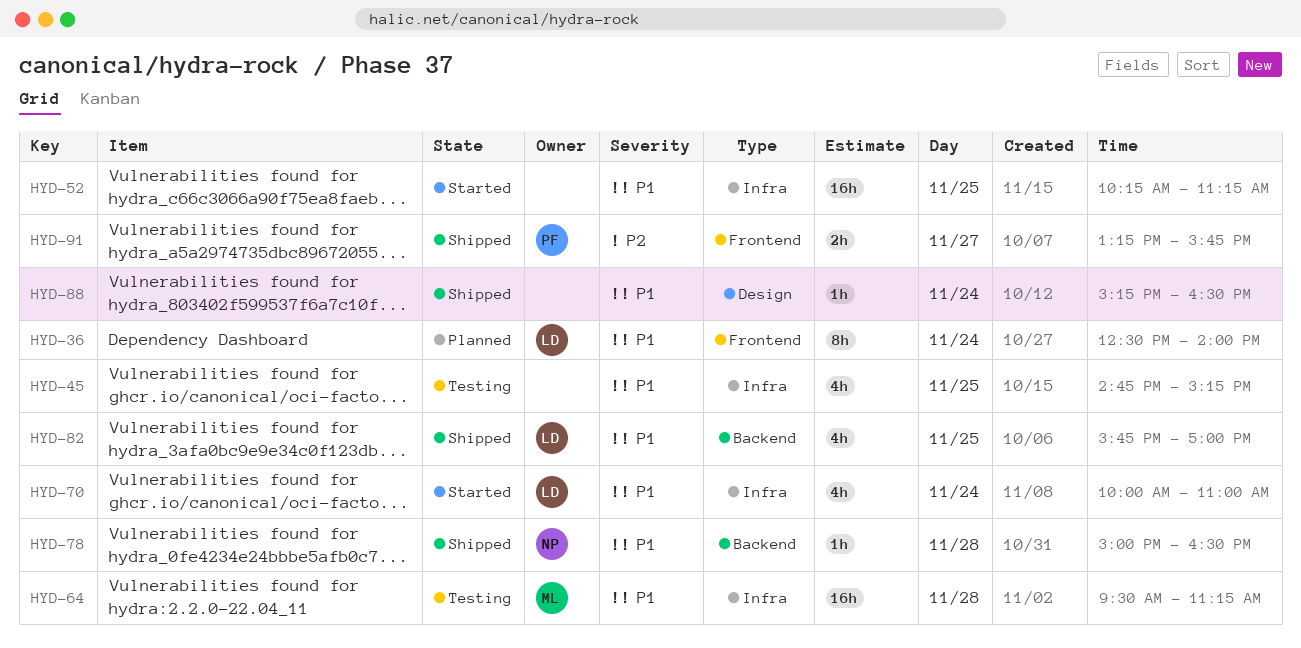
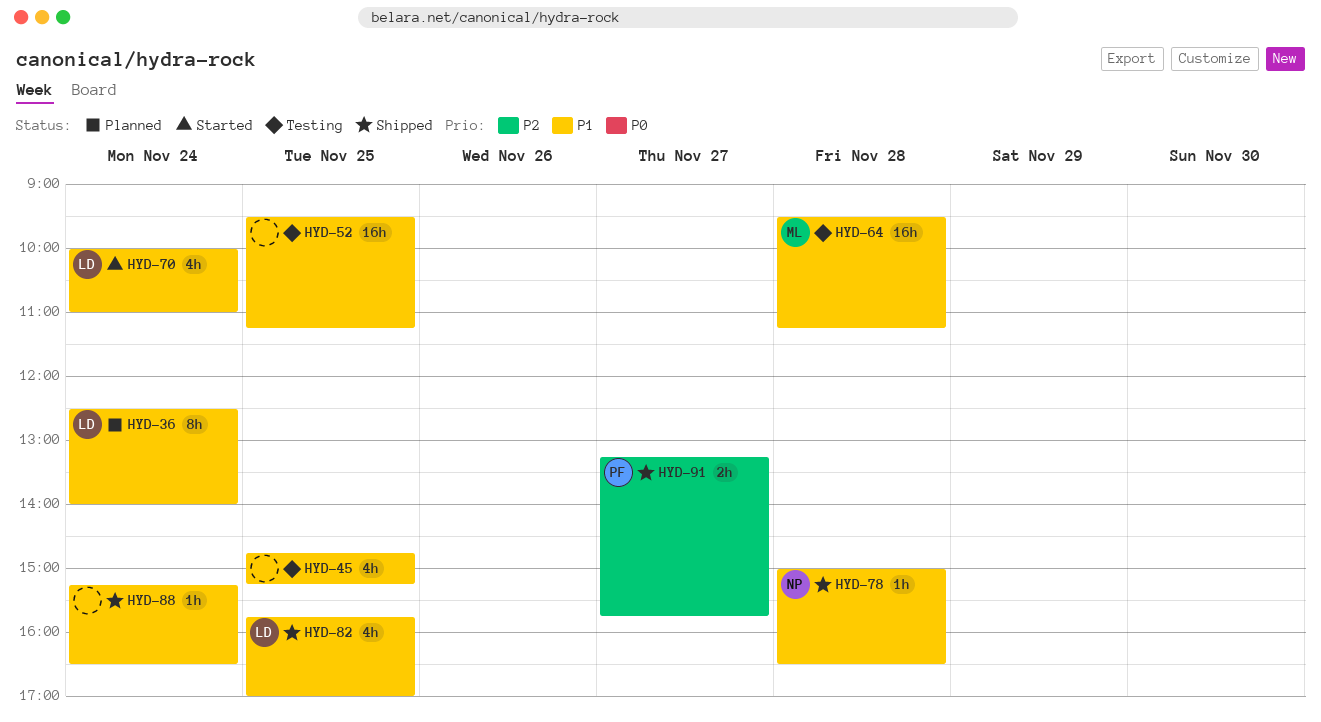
HYD-52, status: Started -> Testing
HYD-52, begins: 10:15 -> 09:30

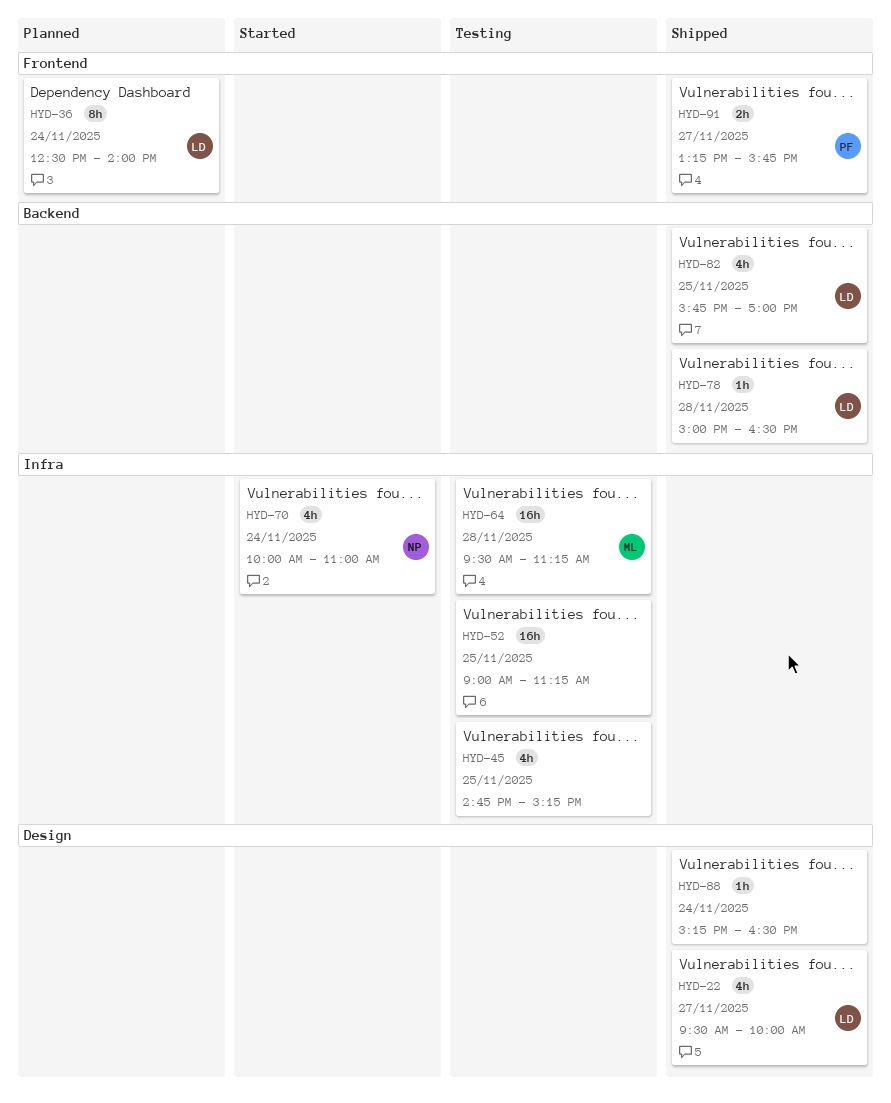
HYD-22: none -> present
HYD-52, begins: 09:30 -> 09:00
HYD-70, owner: LD -> NP
HYD-78, owner: NP -> LD

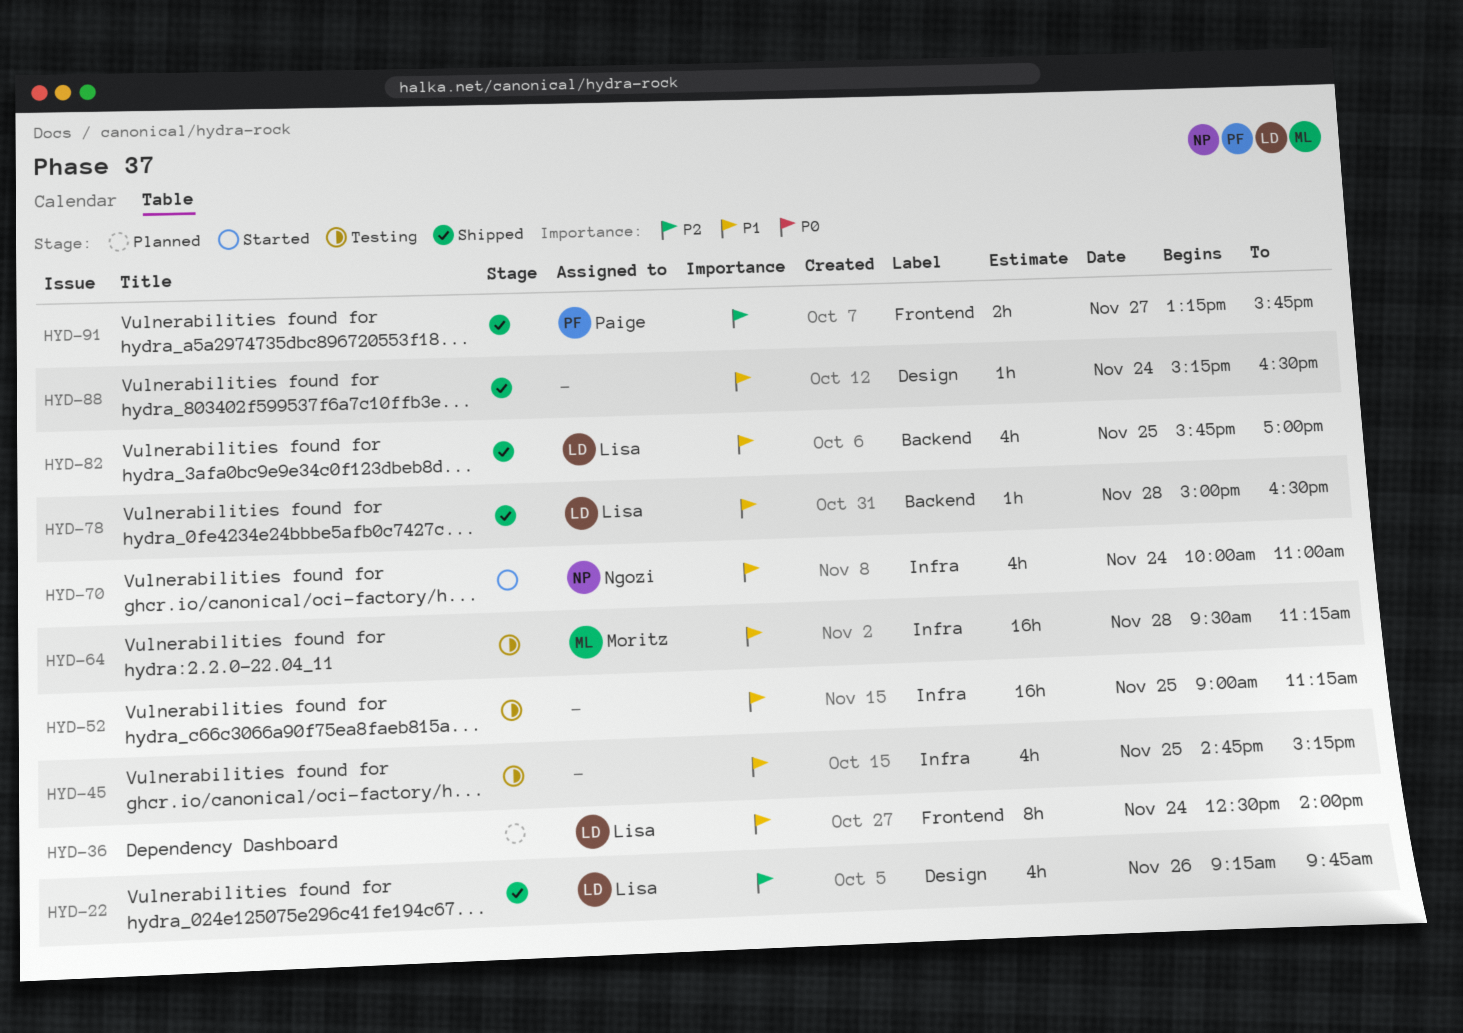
HYD-22, day: Nov 27 -> Nov 26
HYD-22, begins: 09:30 -> 09:15
HYD-22, ends: 10:00 -> 09:45

